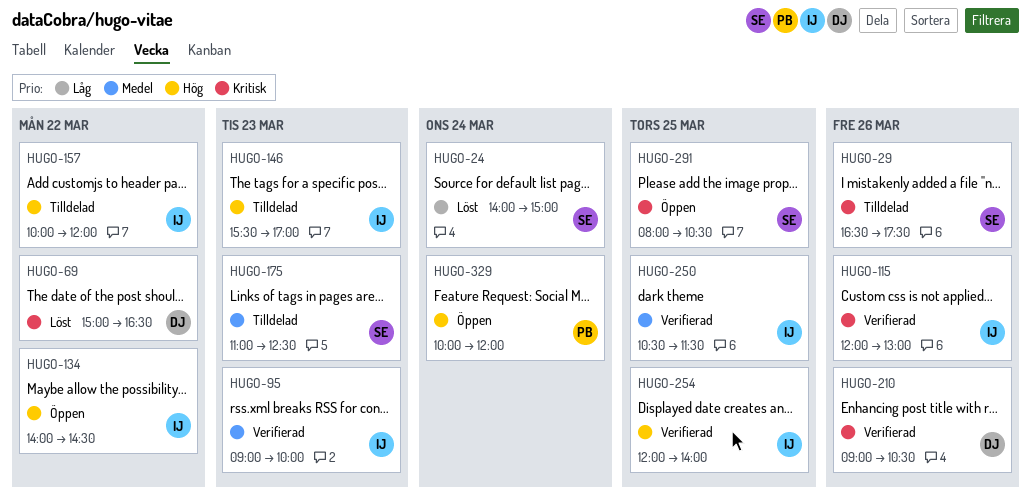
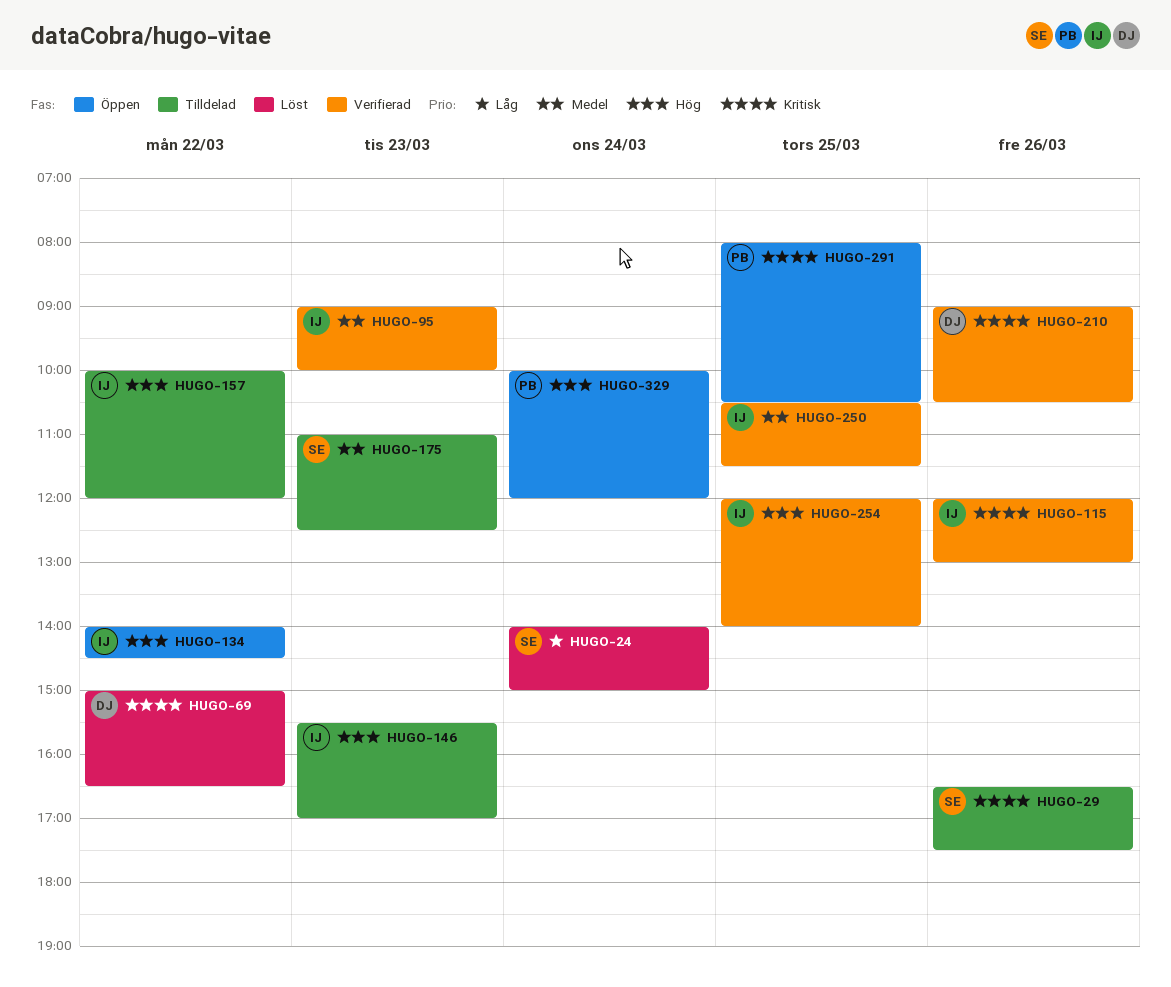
HUGO-291, owner: SE -> PB

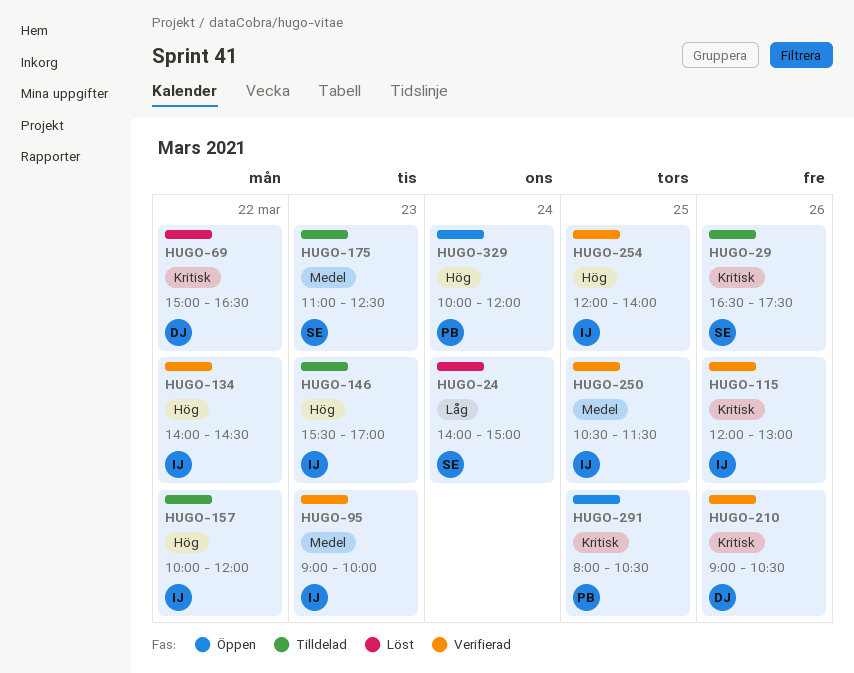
HUGO-134, status: Öppen -> Verifierad

